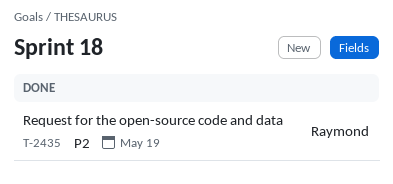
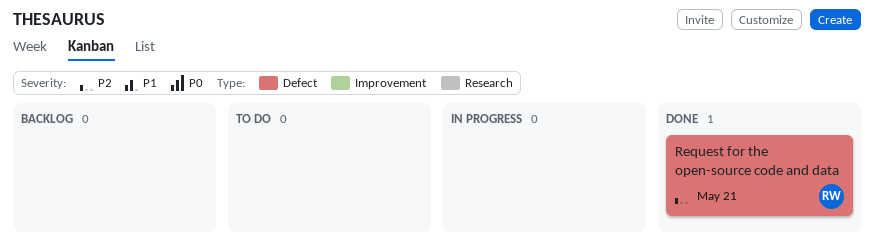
Request for the open-source code and data, due: May 19 -> May 21

